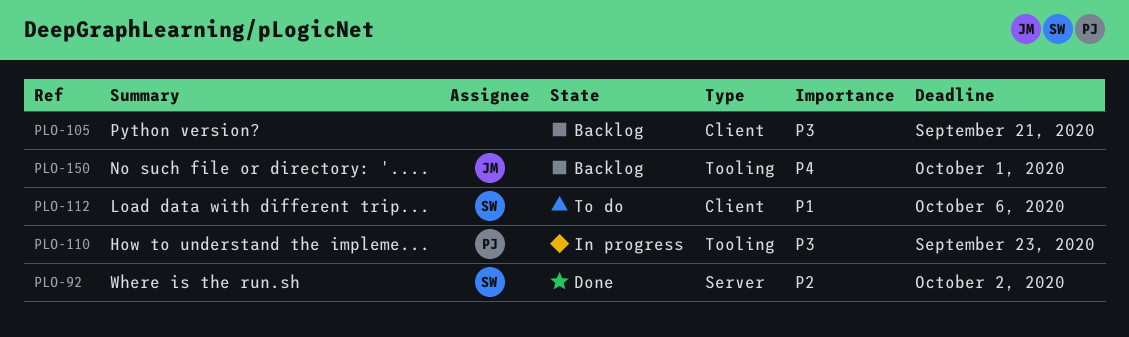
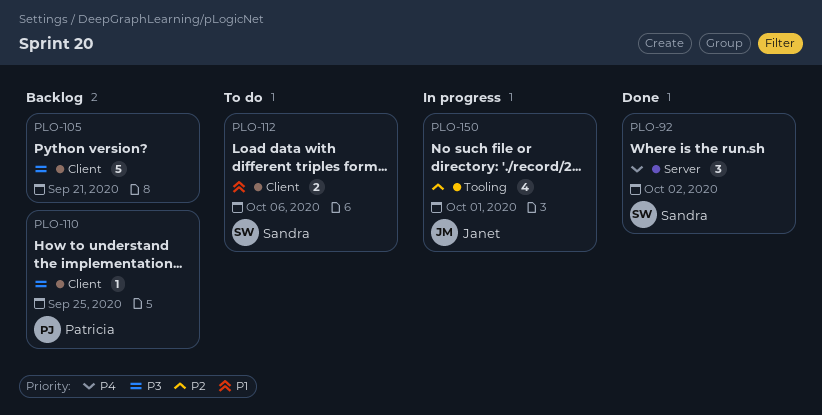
PLO-92, priority: P2 -> P4
PLO-110, status: In progress -> Backlog
PLO-110, label: Tooling -> Client
PLO-110, due: Sep 23 -> Sep 25
PLO-150, status: Backlog -> In progress
PLO-150, priority: P4 -> P2

